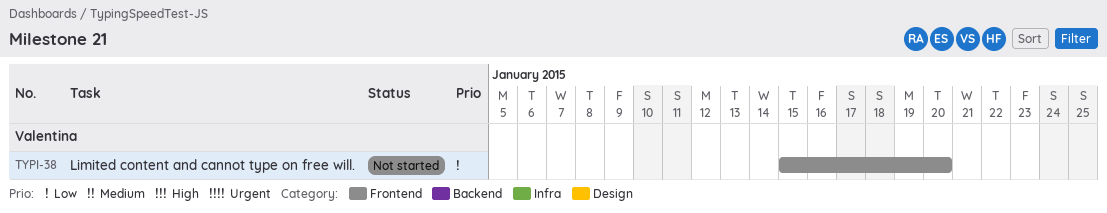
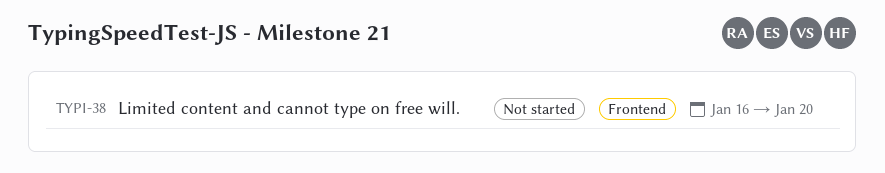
TYPI-38, start: Jan 15 -> Jan 16

